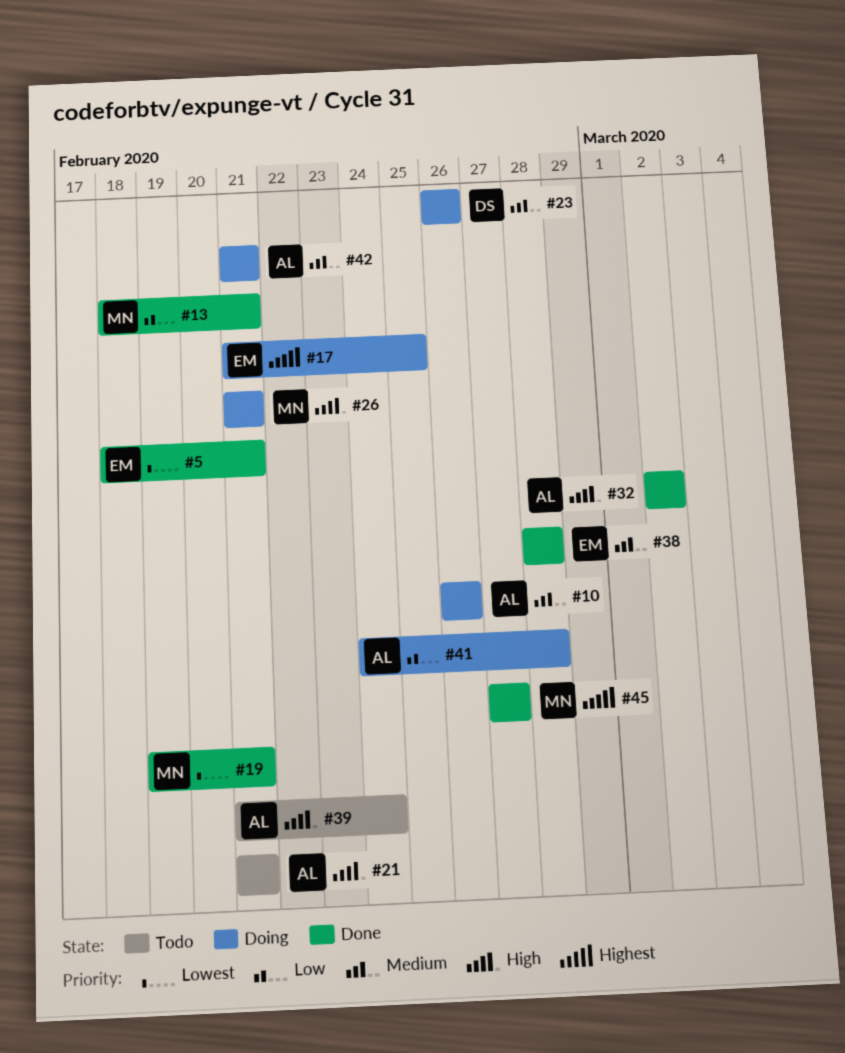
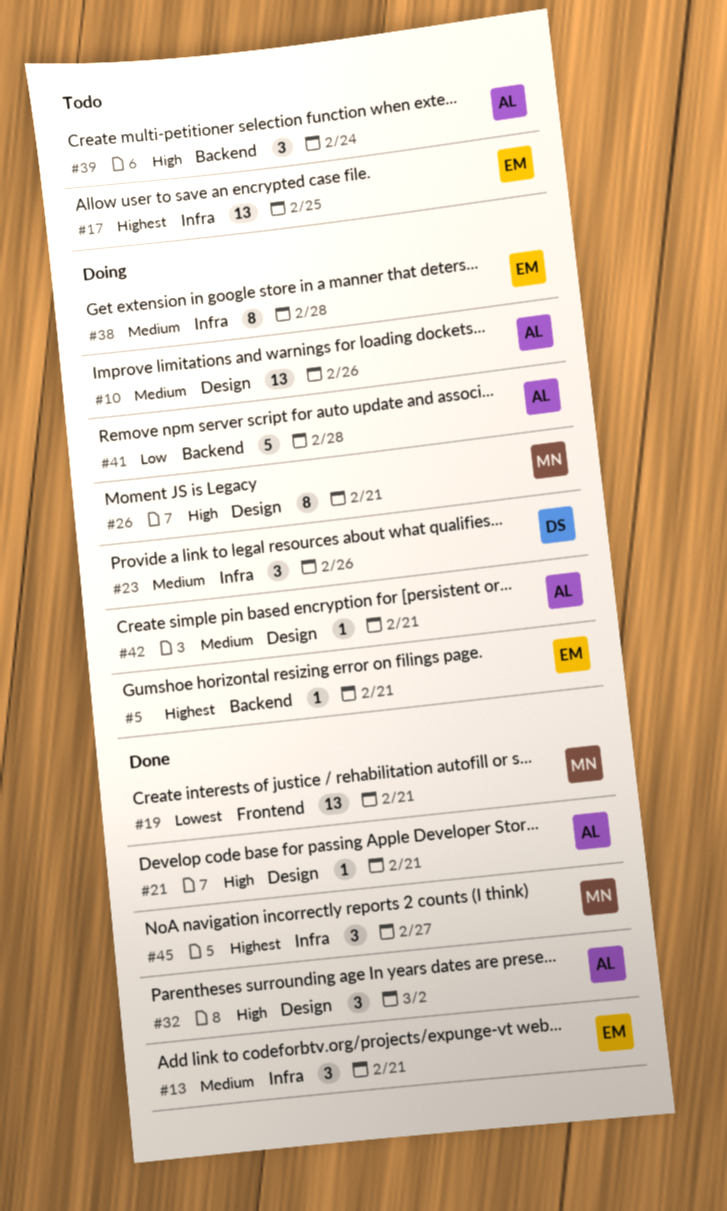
#5, status: Done -> Doing
#5, priority: Lowest -> Highest
#13, owner: MN -> EM
#13, priority: Low -> Medium
#17, status: Doing -> Todo
#21, status: Todo -> Done
#38, status: Done -> Doing

